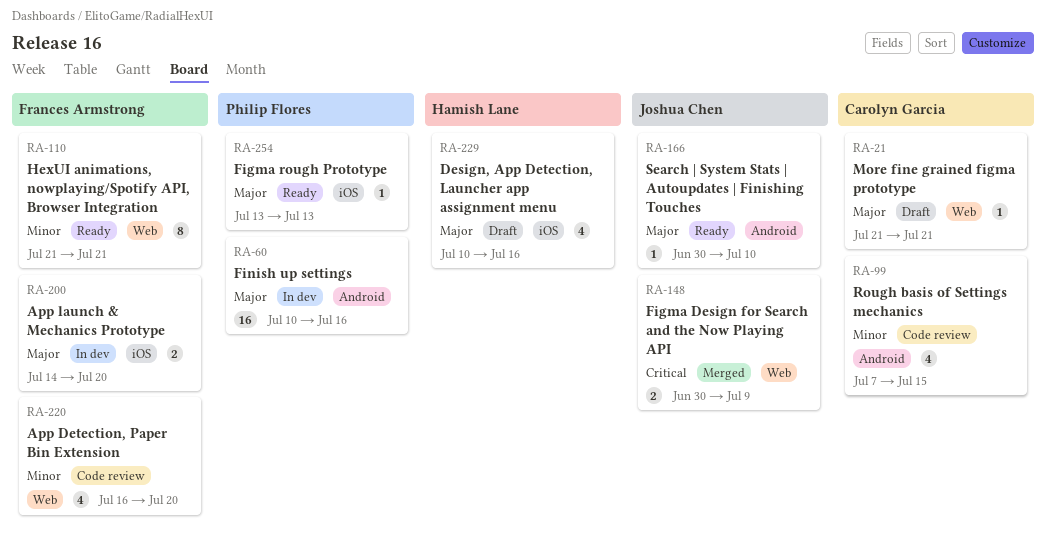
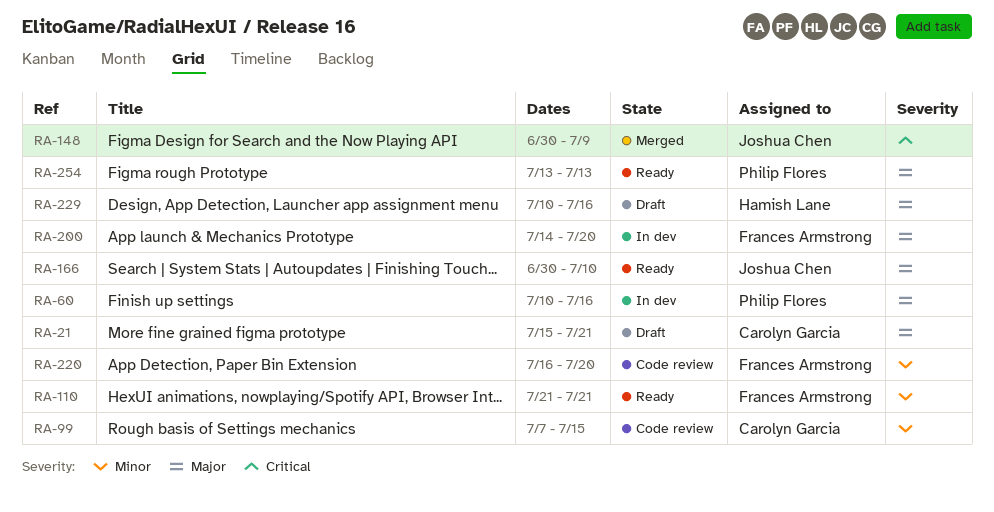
RA-21, start: Jul 21 -> Jul 15

